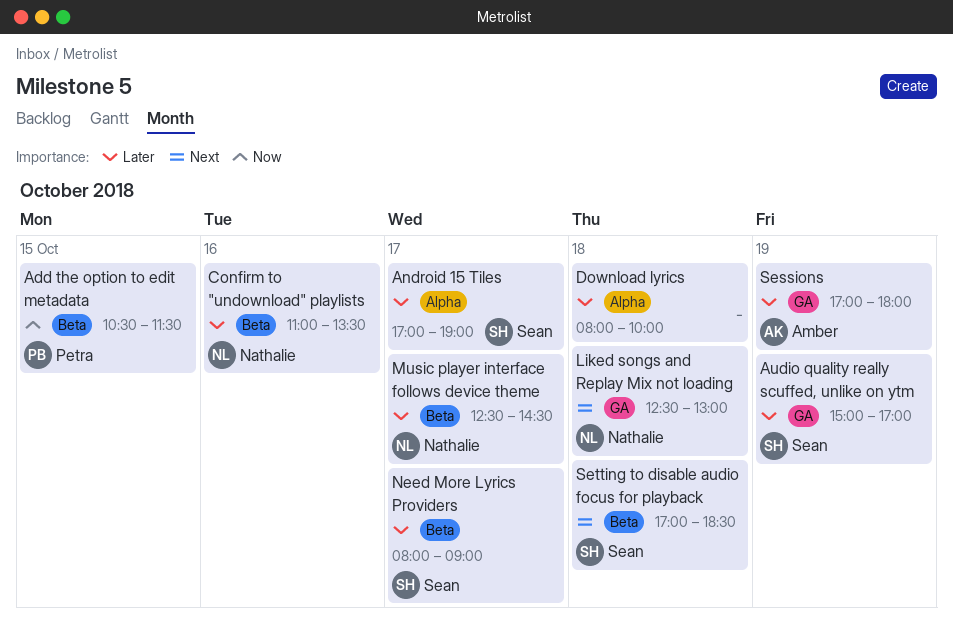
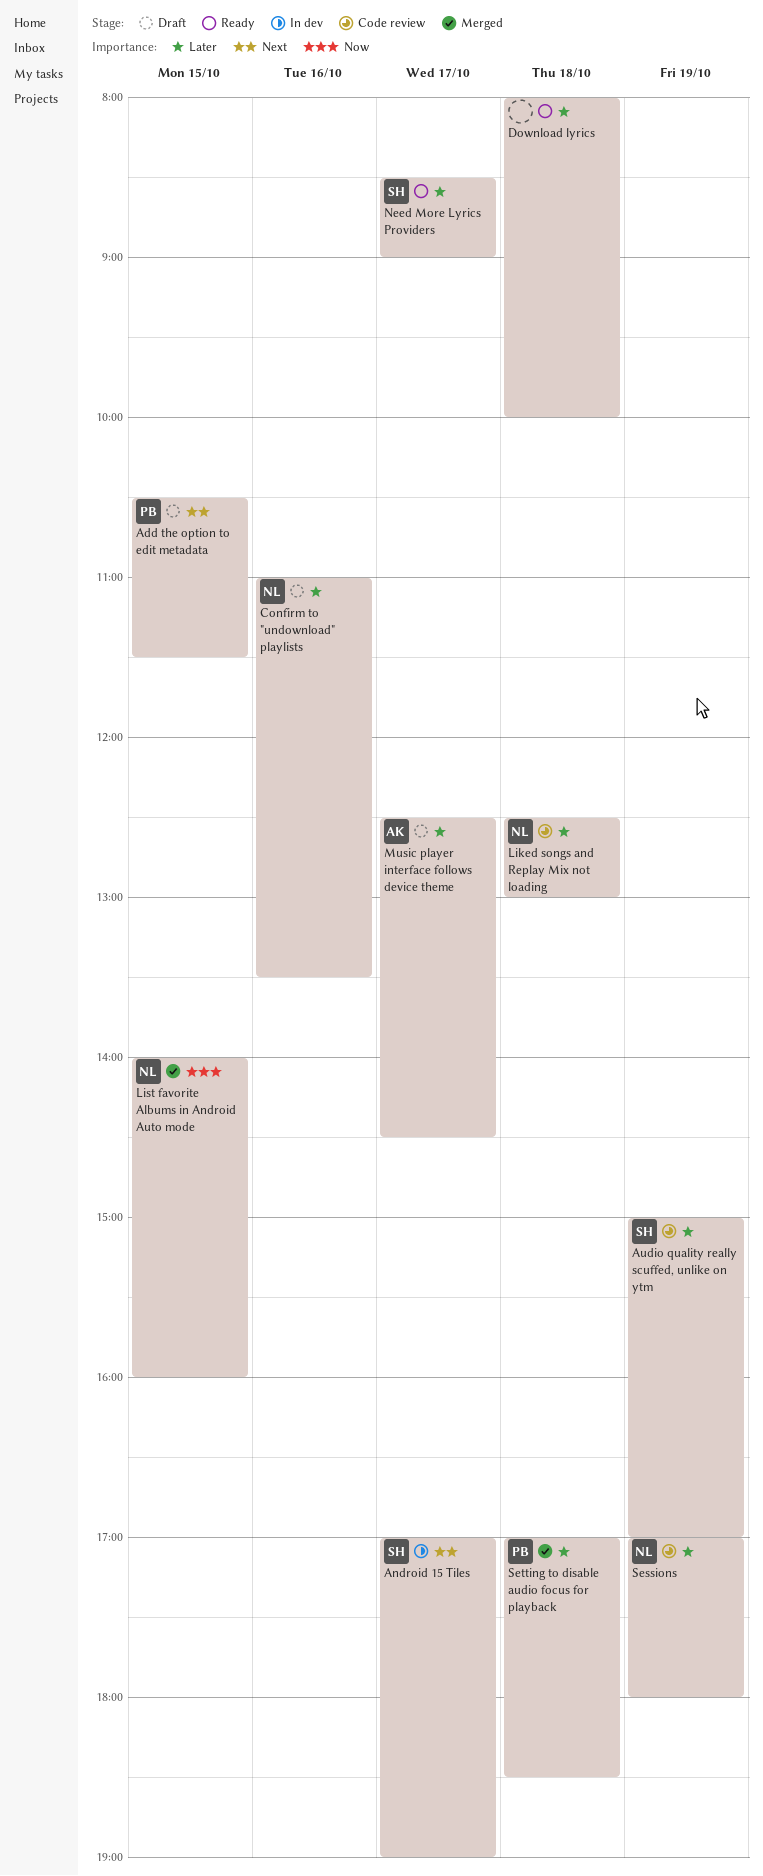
Add the option to edit metadata, priority: Now -> Next
Android 15 Tiles, priority: Later -> Next
Liked songs and Replay Mix not loading, priority: Next -> Later
List favorite Albums in Android Auto mode: none -> present
Music player interface follows device theme, owner: Nathalie -> Amber
Need More Lyrics Providers, begins: 08:00 -> 08:30
Sessions, owner: Amber -> Nathalie
Setting to disable audio focus for playback, owner: Sean -> Petra
Setting to disable audio focus for playback, priority: Next -> Later

